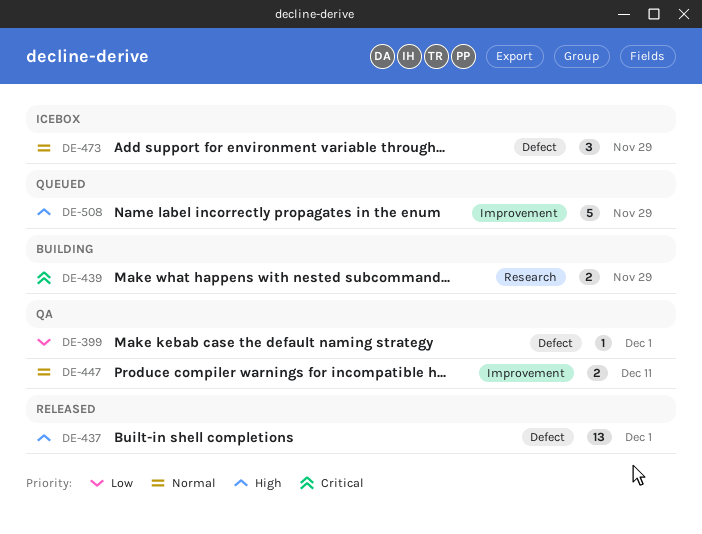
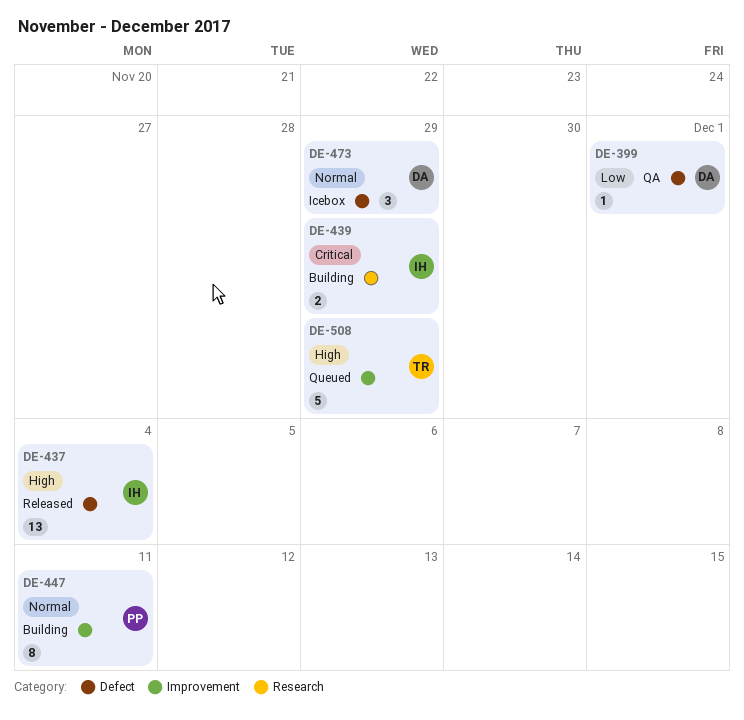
DE-437, due: Dec 1 -> Dec 4
DE-447, status: QA -> Building
DE-447, estimate: 2 -> 8

